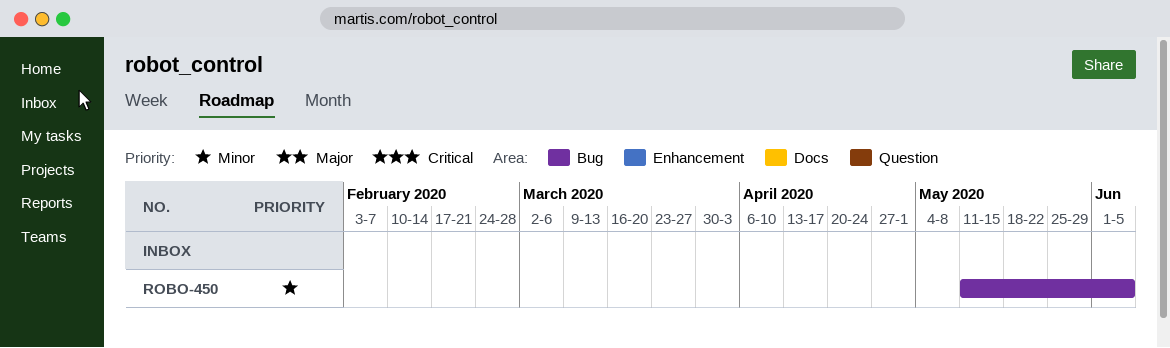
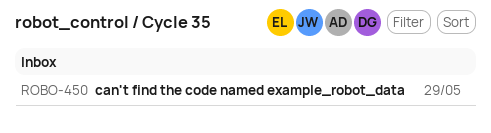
ROBO-450, due: Jun 5 -> May 29

